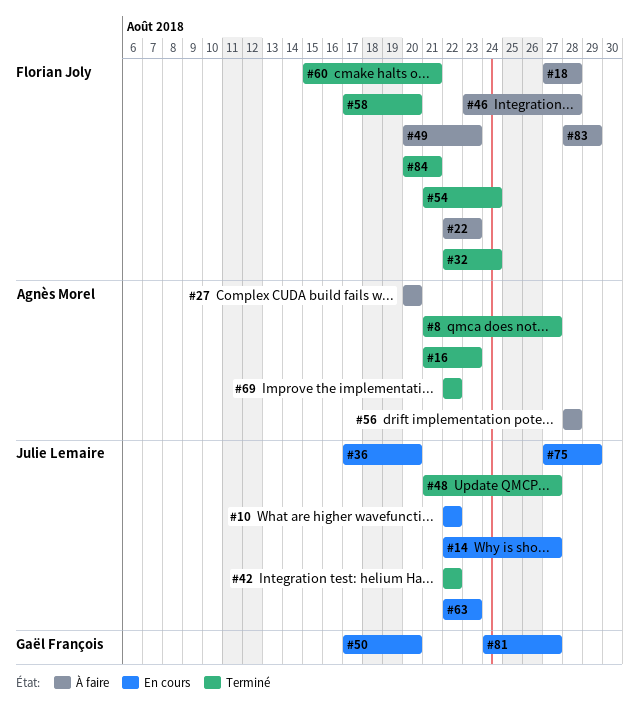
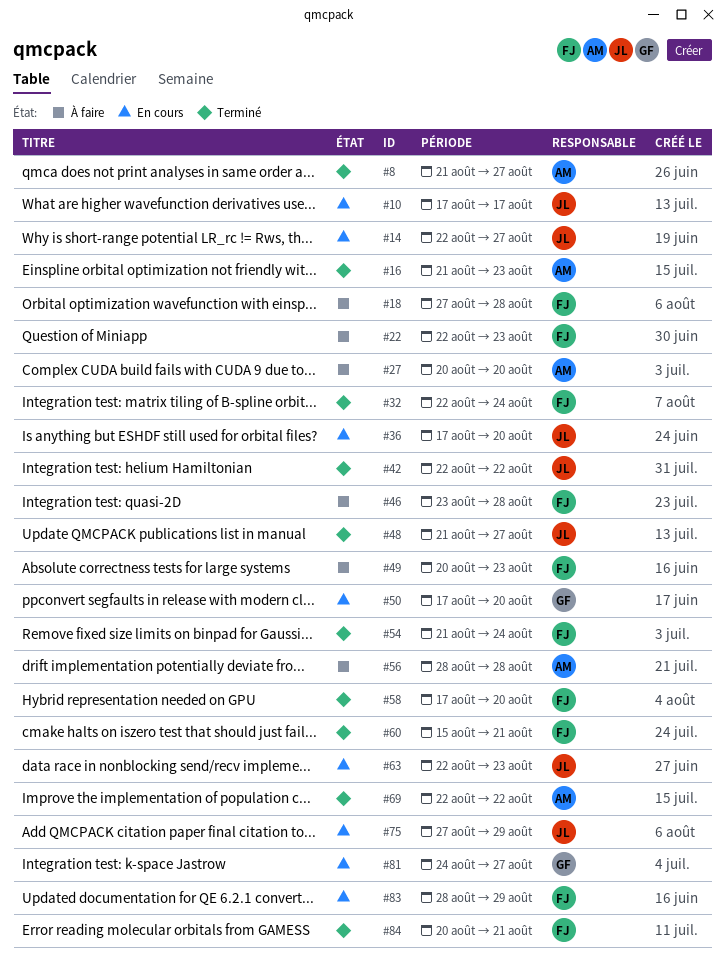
#10, start: Aug 22 -> Aug 17
#10, due: Aug 22 -> Aug 17
#83, status: À faire -> En cours

